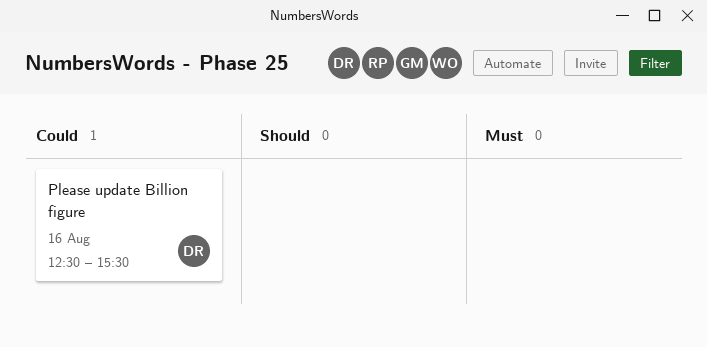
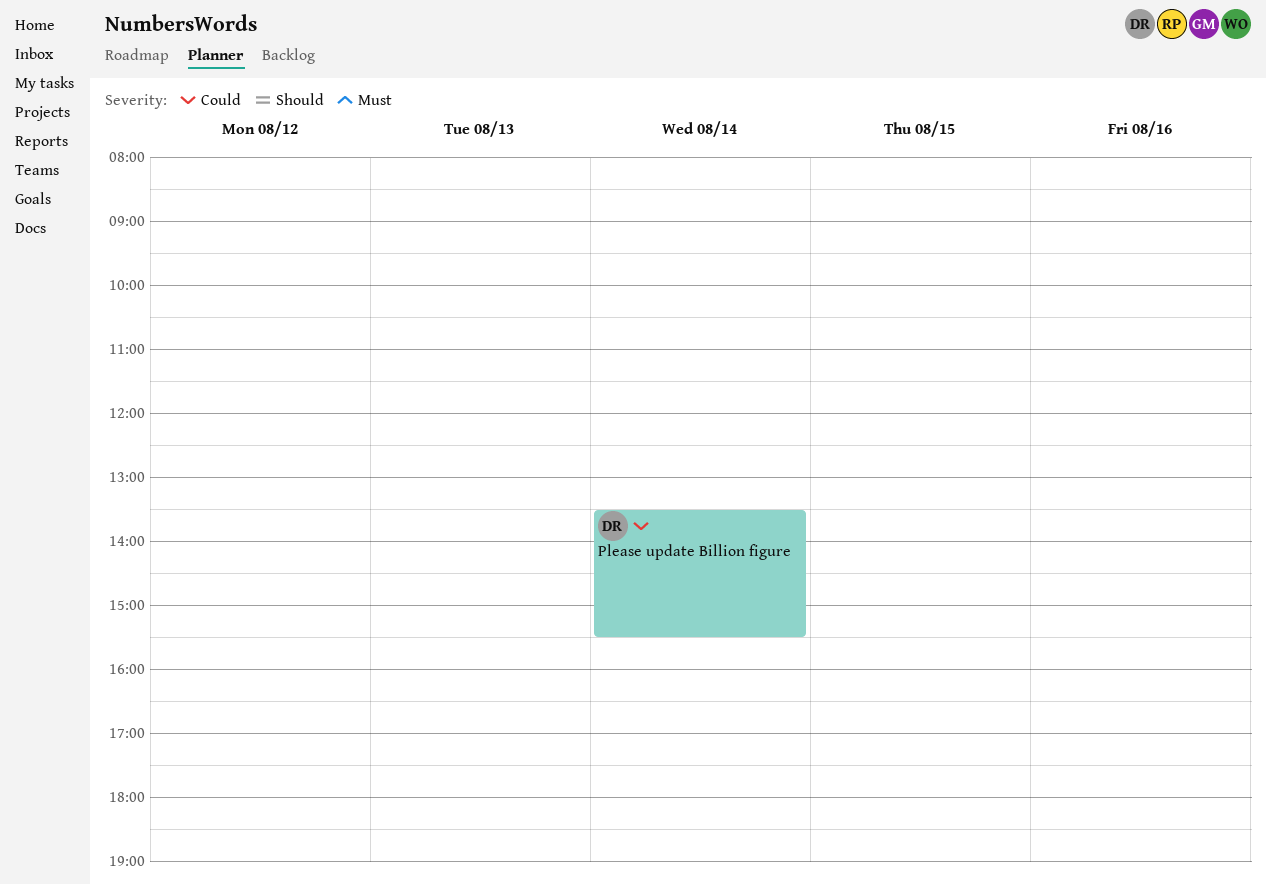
Please update Billion figure, day: Aug 16 -> Aug 14
Please update Billion figure, begins: 12:30 -> 13:30

